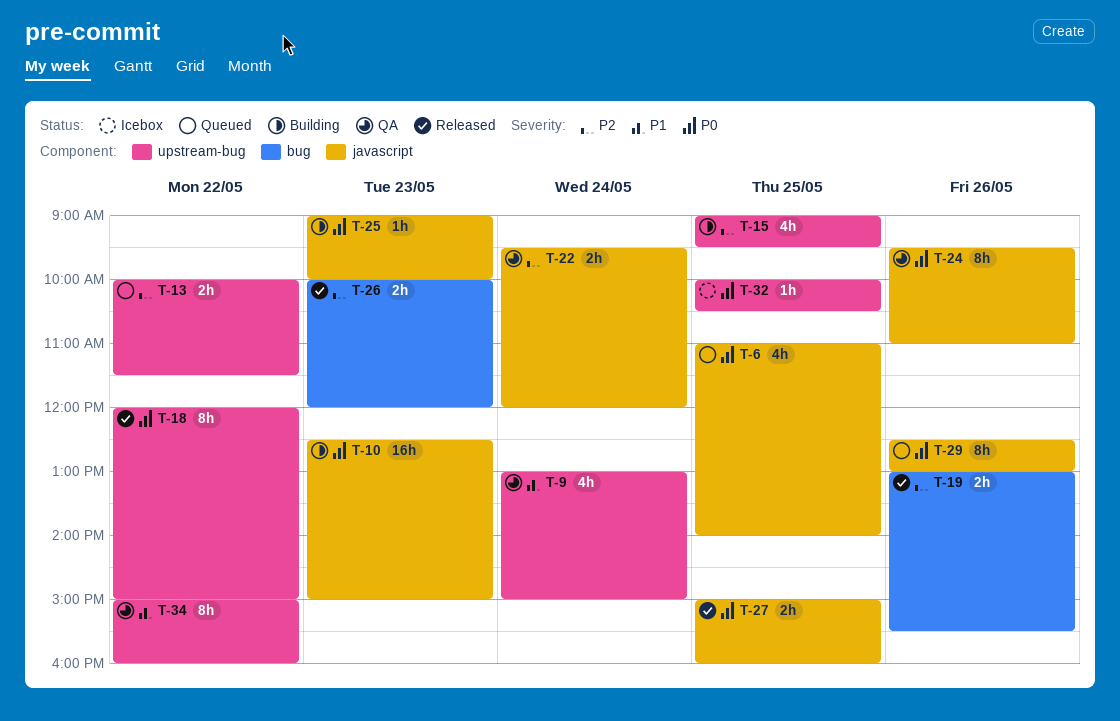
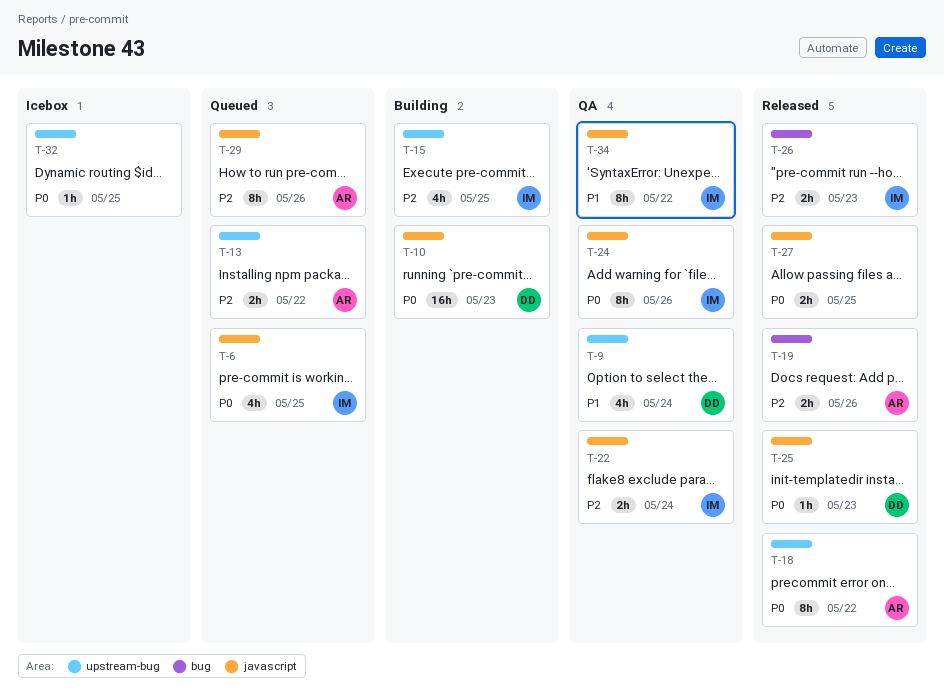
T-25, status: Building -> Released
T-29, priority: P0 -> P2
T-34, label: upstream-bug -> javascript

